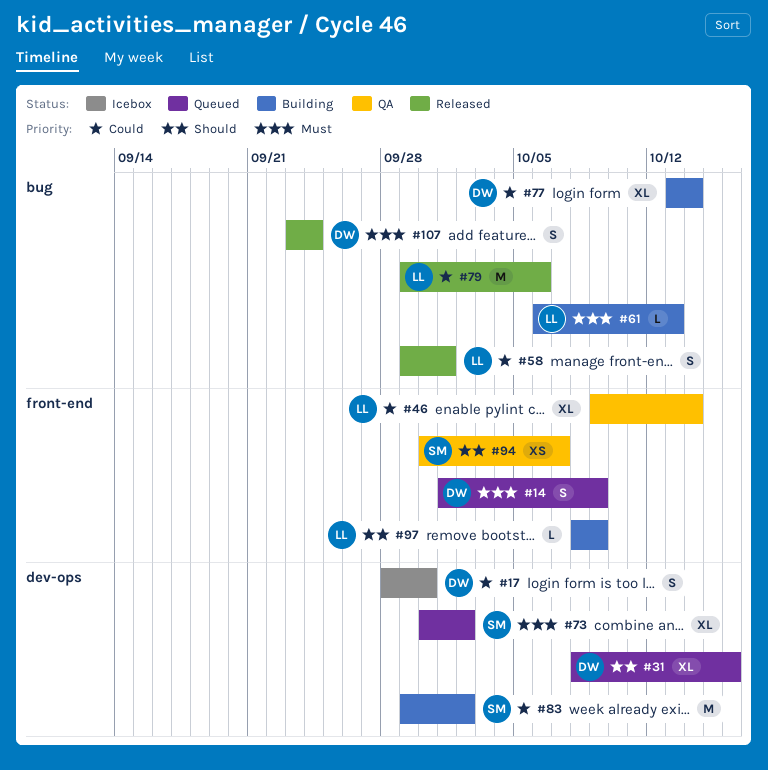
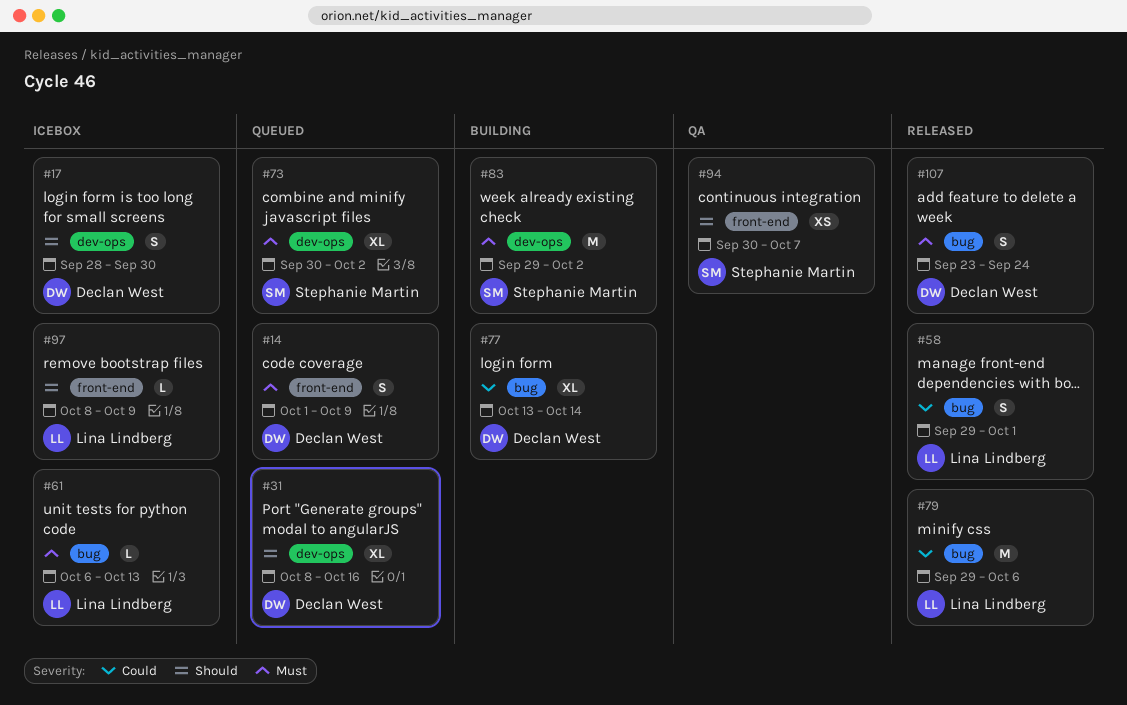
#17, priority: Could -> Should
#46: present -> none
#61, status: Building -> Icebox
#83, priority: Could -> Must
#97, status: Building -> Icebox

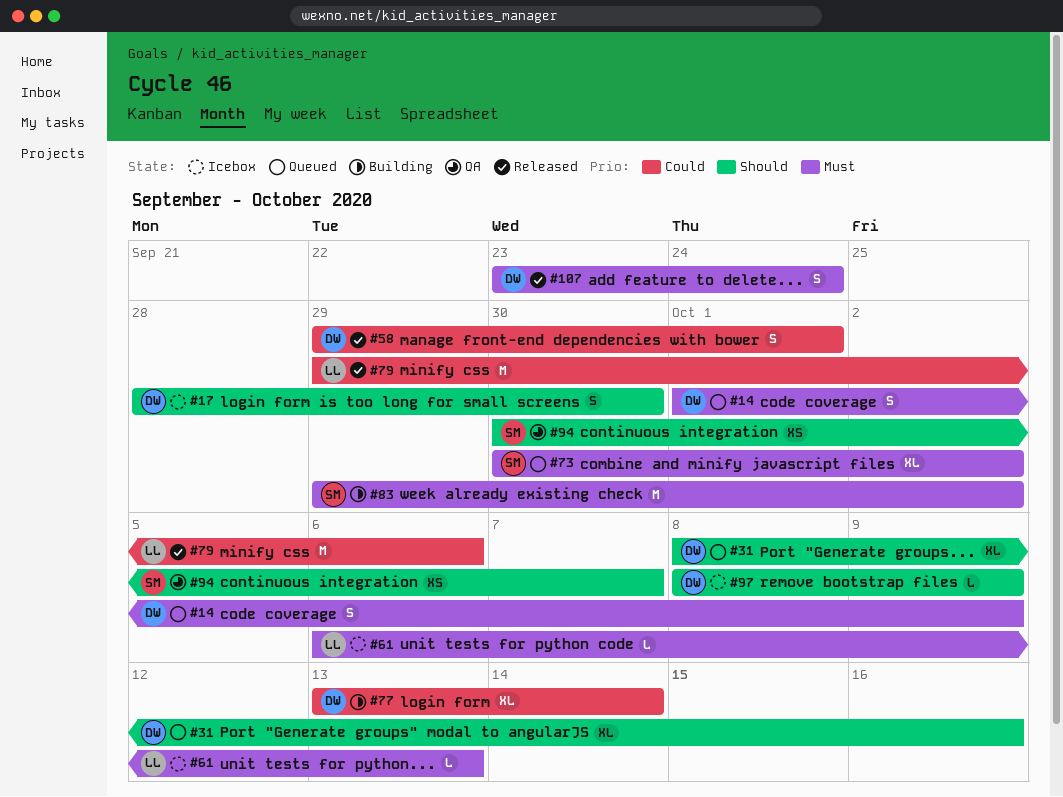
#58, owner: Lina Lindberg -> Declan West
#97, owner: Lina Lindberg -> Declan West

